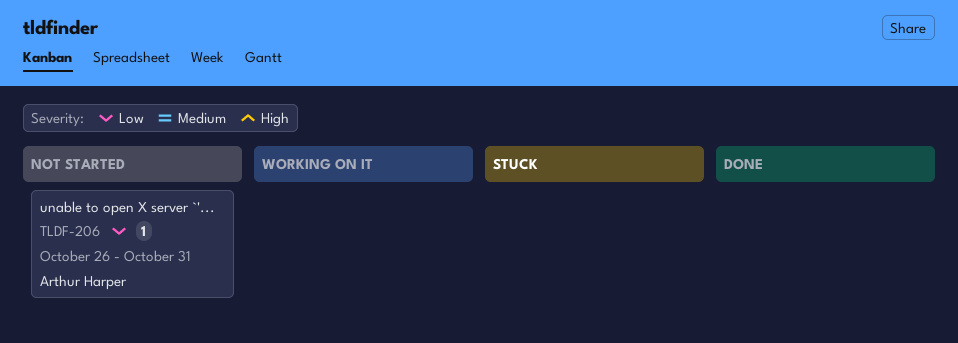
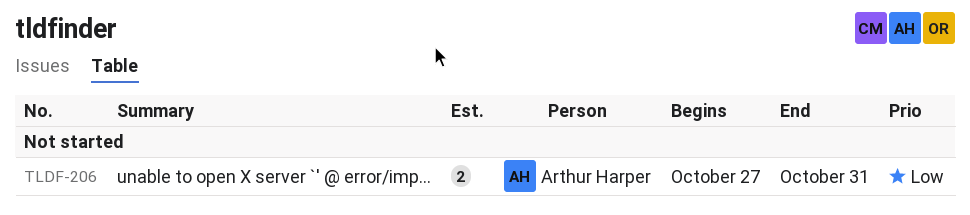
TLDF-206, estimate: 1 -> 2
TLDF-206, start: Oct 26 -> Oct 27

